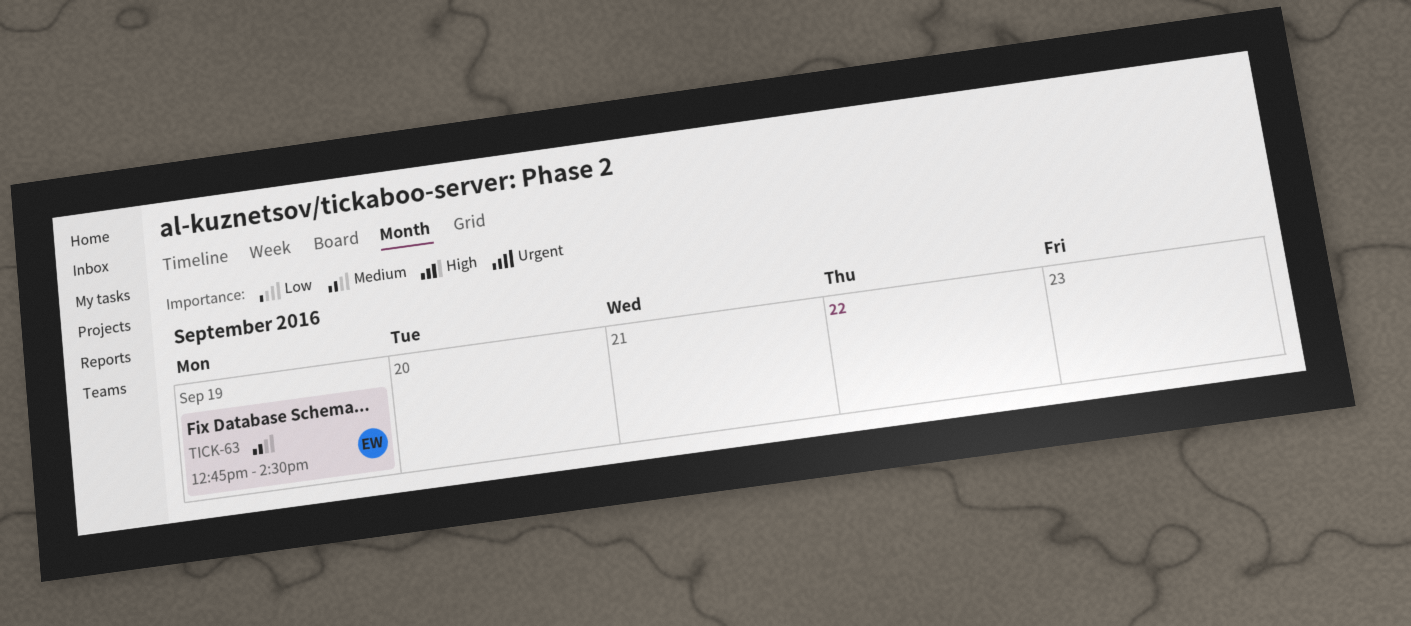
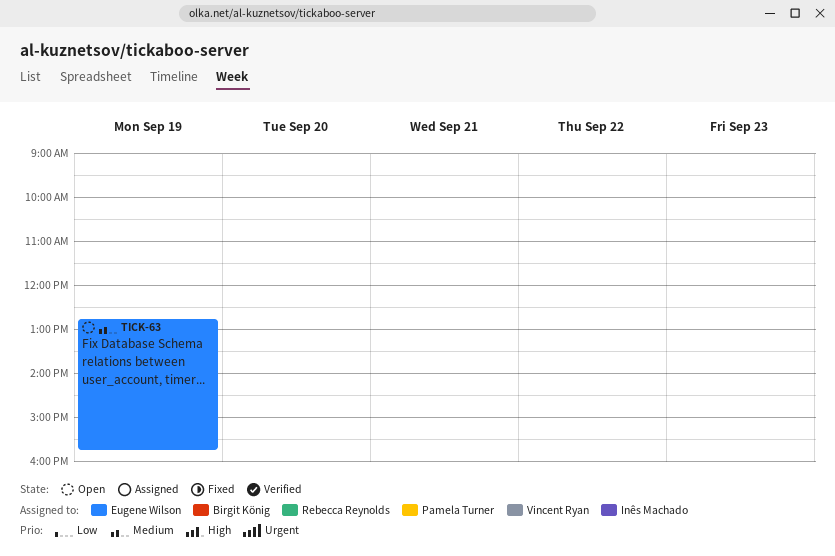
TICK-63, ends: 14:30 -> 15:45

